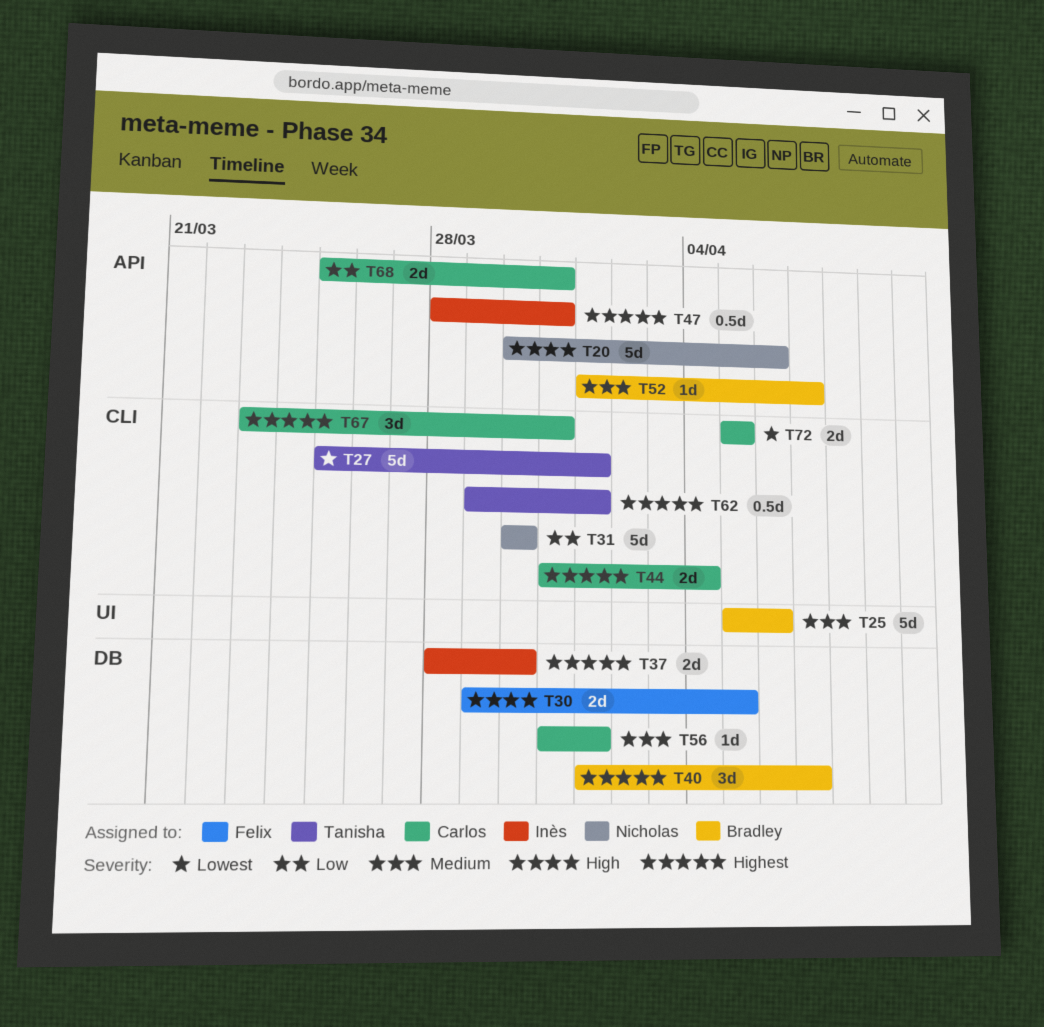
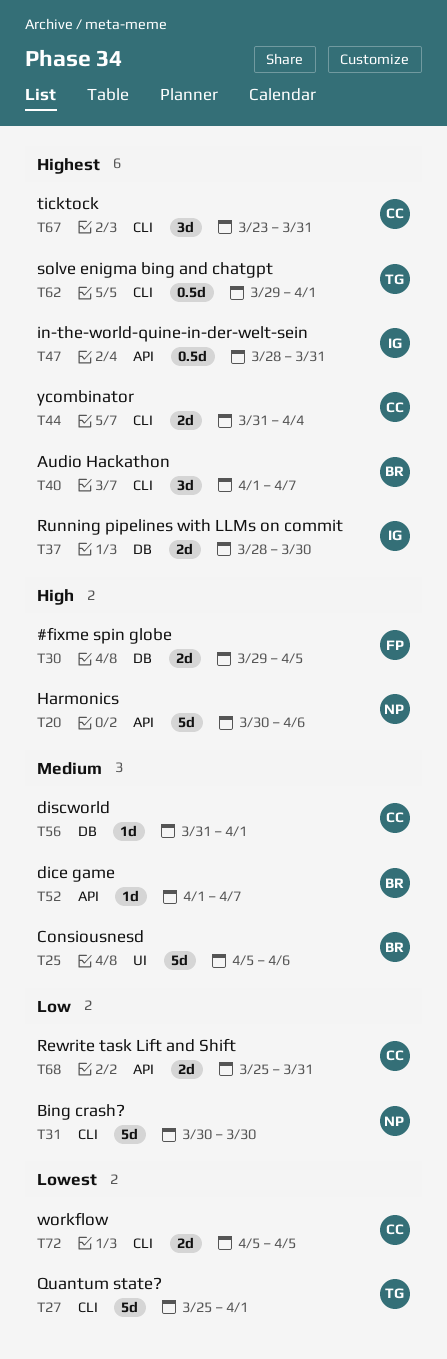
T40, label: DB -> CLI

